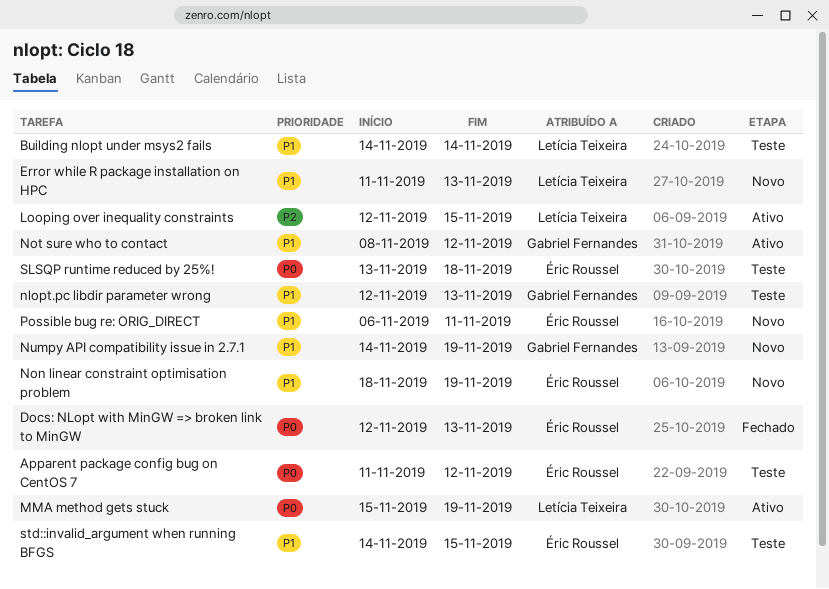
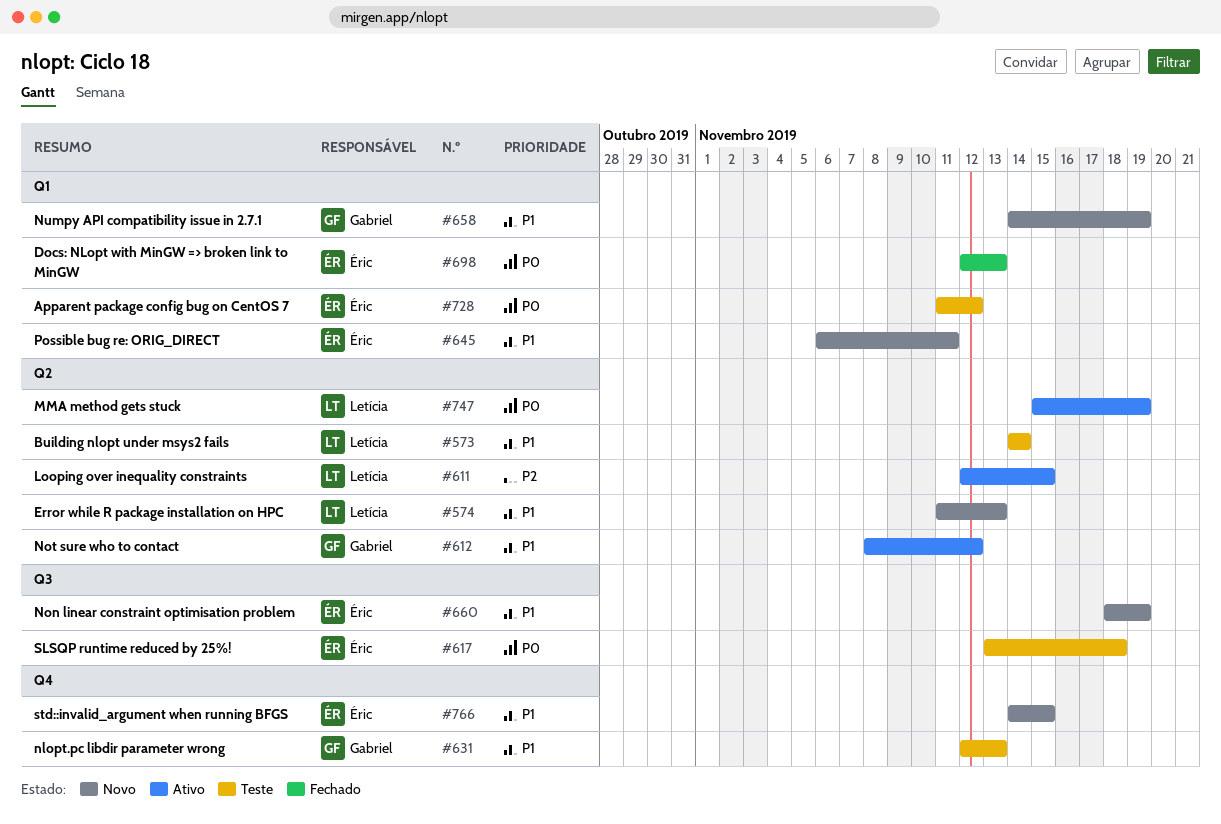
std::invalid_argument when running BFGS, status: Teste -> Novo

